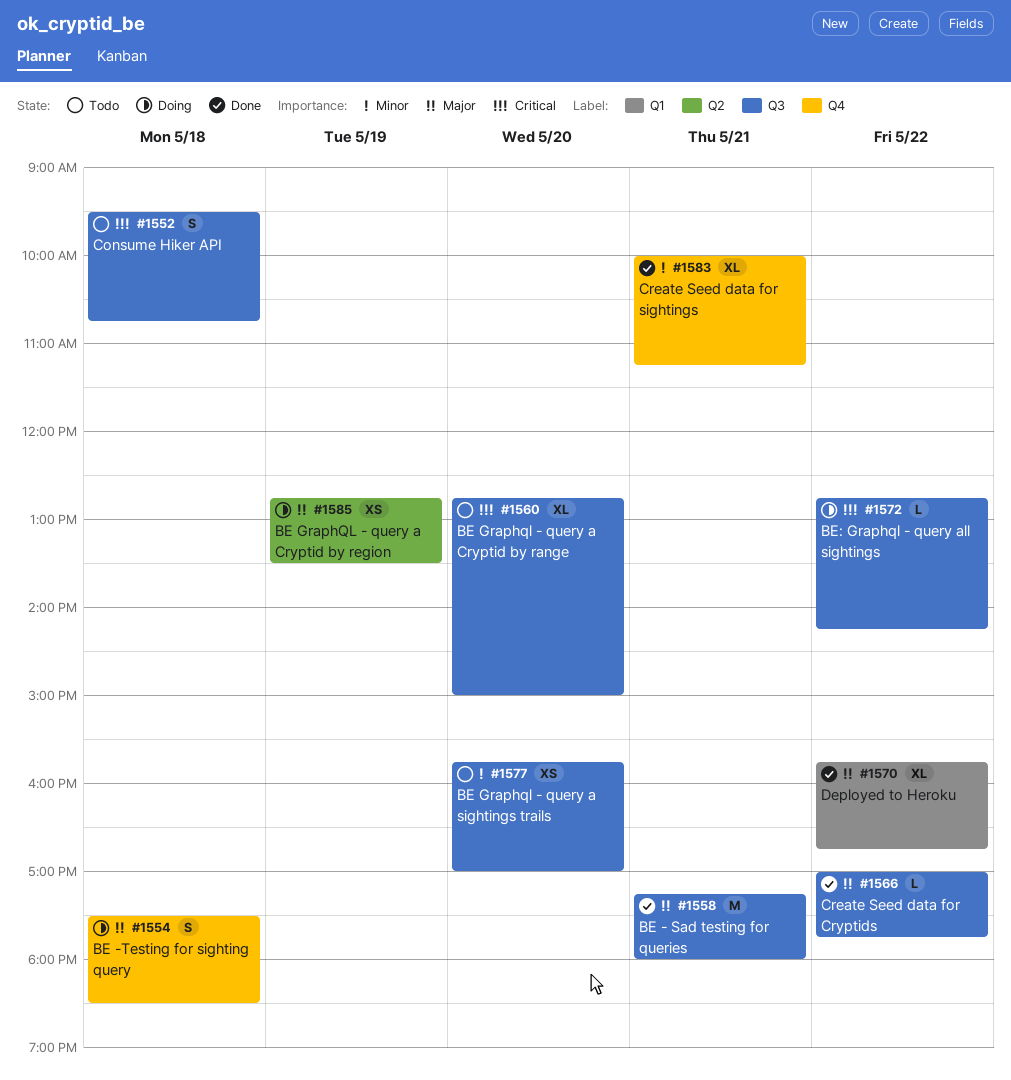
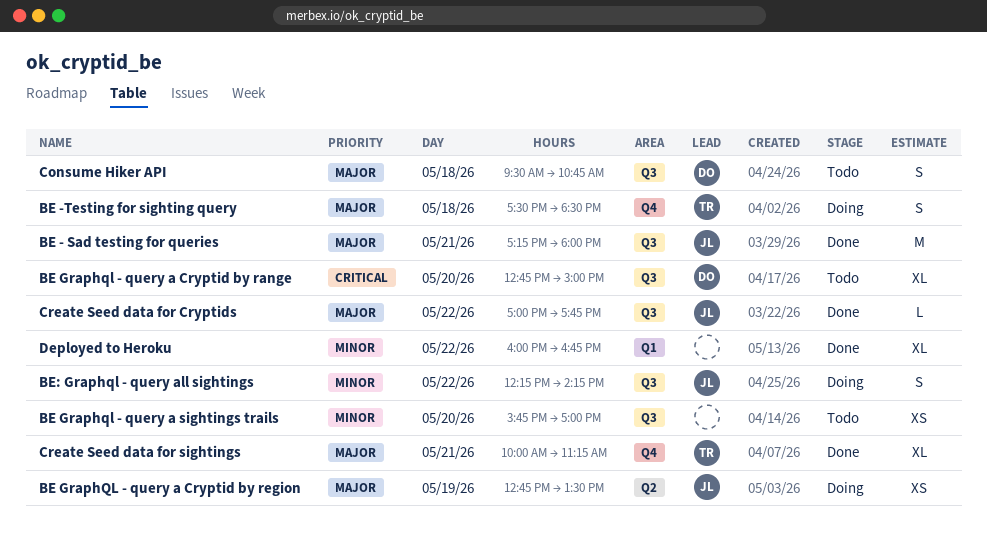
BE: Graphql - query all sightings, priority: Critical -> Minor
BE: Graphql - query all sightings, estimate: L -> S
BE: Graphql - query all sightings, begins: 12:45 -> 12:15
Consume Hiker API, priority: Critical -> Major
Create Seed data for sightings, priority: Minor -> Major
Deployed to Heroku, priority: Major -> Minor
Deployed to Heroku, begins: 15:45 -> 16:00

